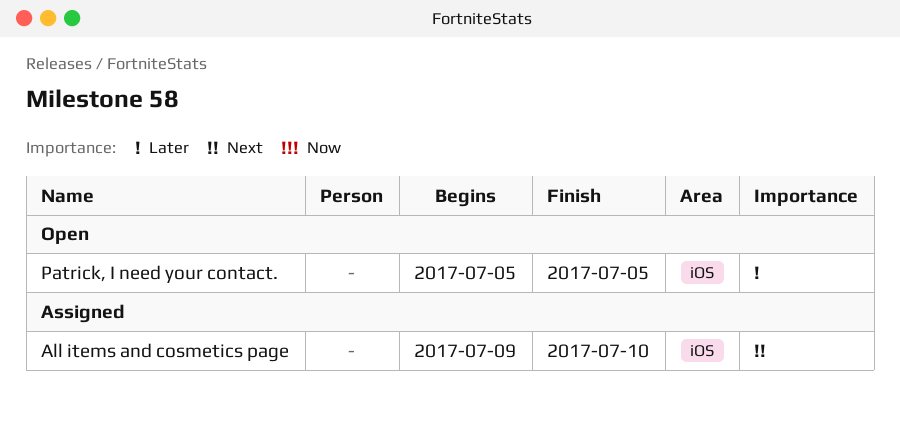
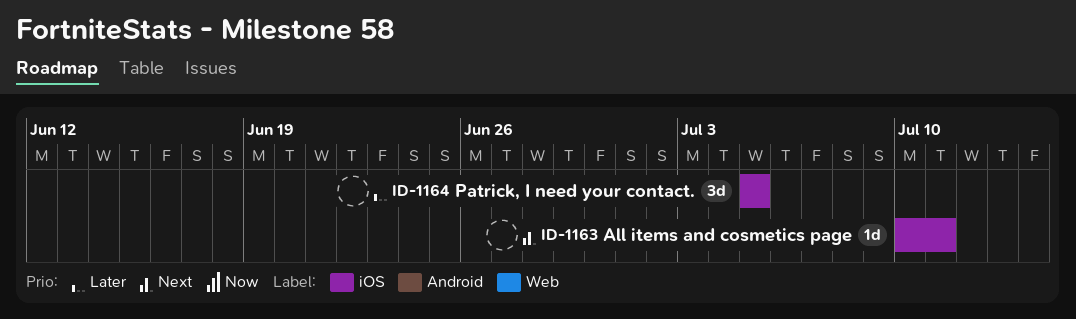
All items and cosmetics page, start: Jul 9 -> Jul 10
All items and cosmetics page, due: Jul 10 -> Jul 11

